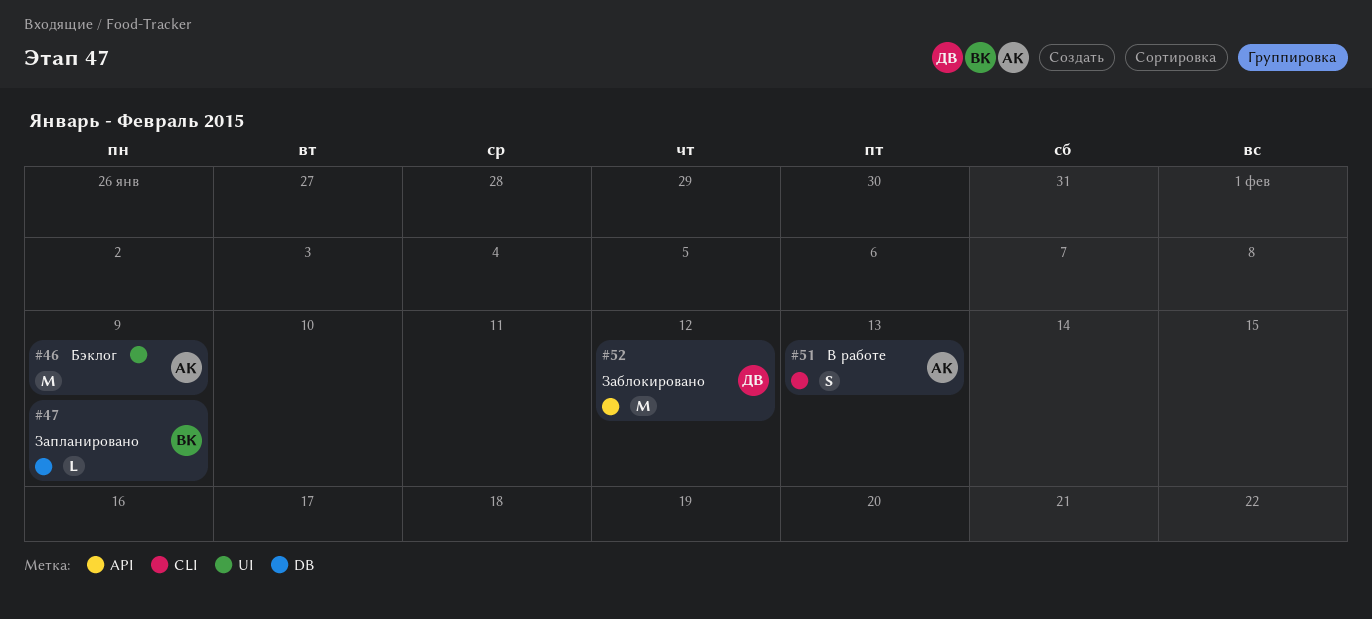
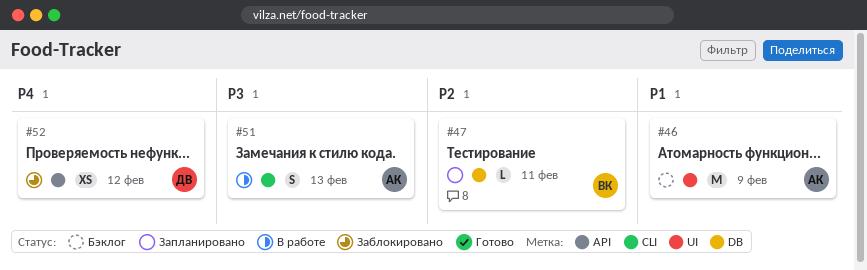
#47, due: Feb 9 -> Feb 11
#52, estimate: M -> XS

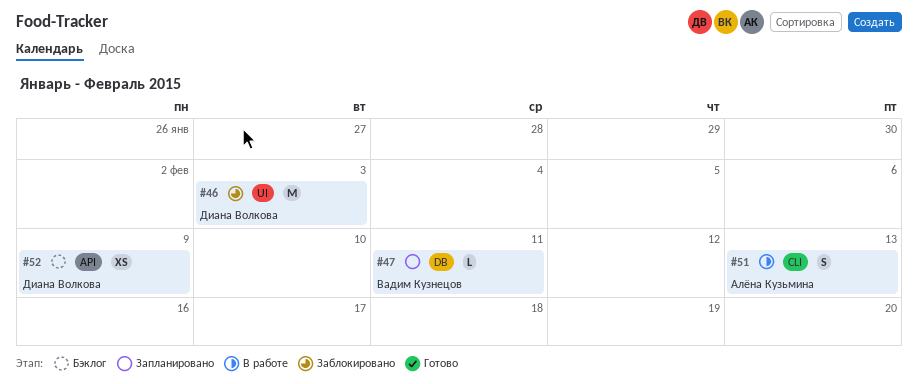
#46, status: Бэклог -> Заблокировано
#46, owner: Алёна Кузьмина -> Диана Волкова
#46, due: Feb 9 -> Feb 3
#52, status: Заблокировано -> Бэклог
#52, due: Feb 12 -> Feb 9

